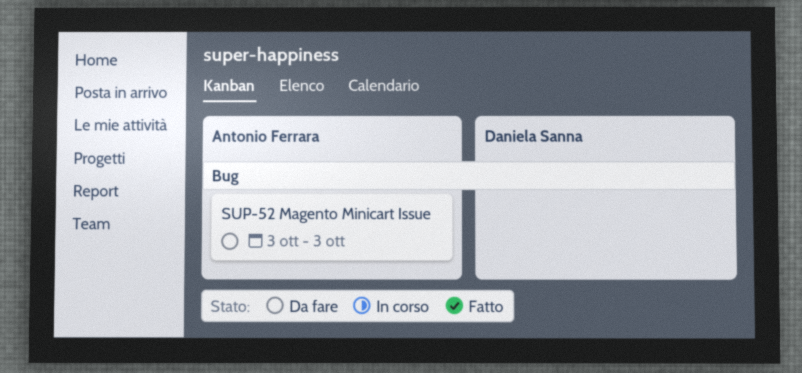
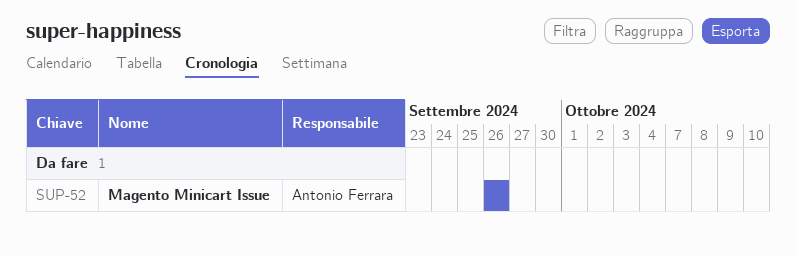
SUP-52, start: Oct 3 -> Sep 26
SUP-52, due: Oct 3 -> Sep 26

